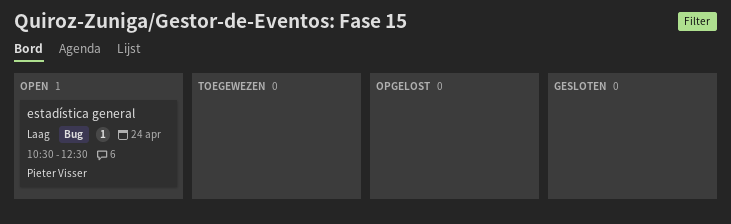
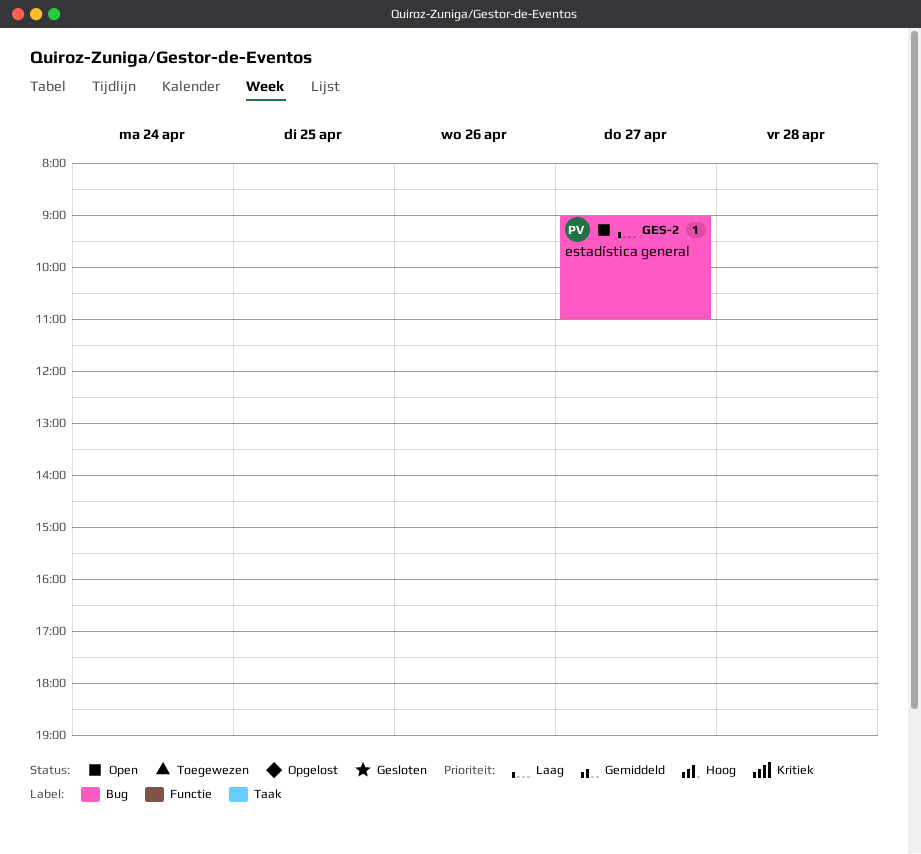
estadística general, day: Apr 24 -> Apr 27
estadística general, begins: 10:30 -> 09:00
estadística general, ends: 12:30 -> 11:00

